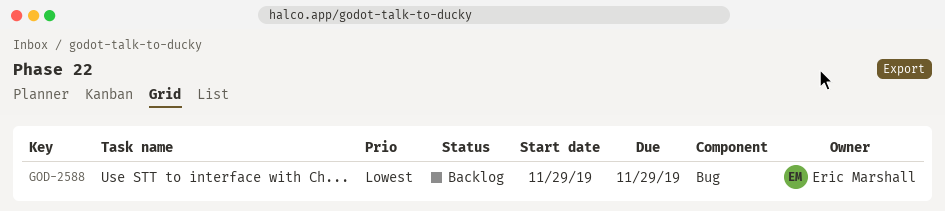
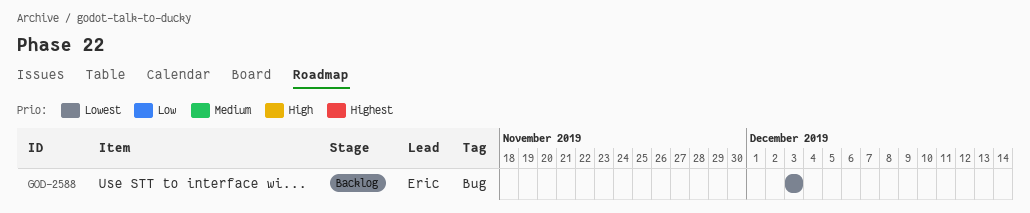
GOD-2588, start: Nov 29 -> Dec 3
GOD-2588, due: Nov 29 -> Dec 3

